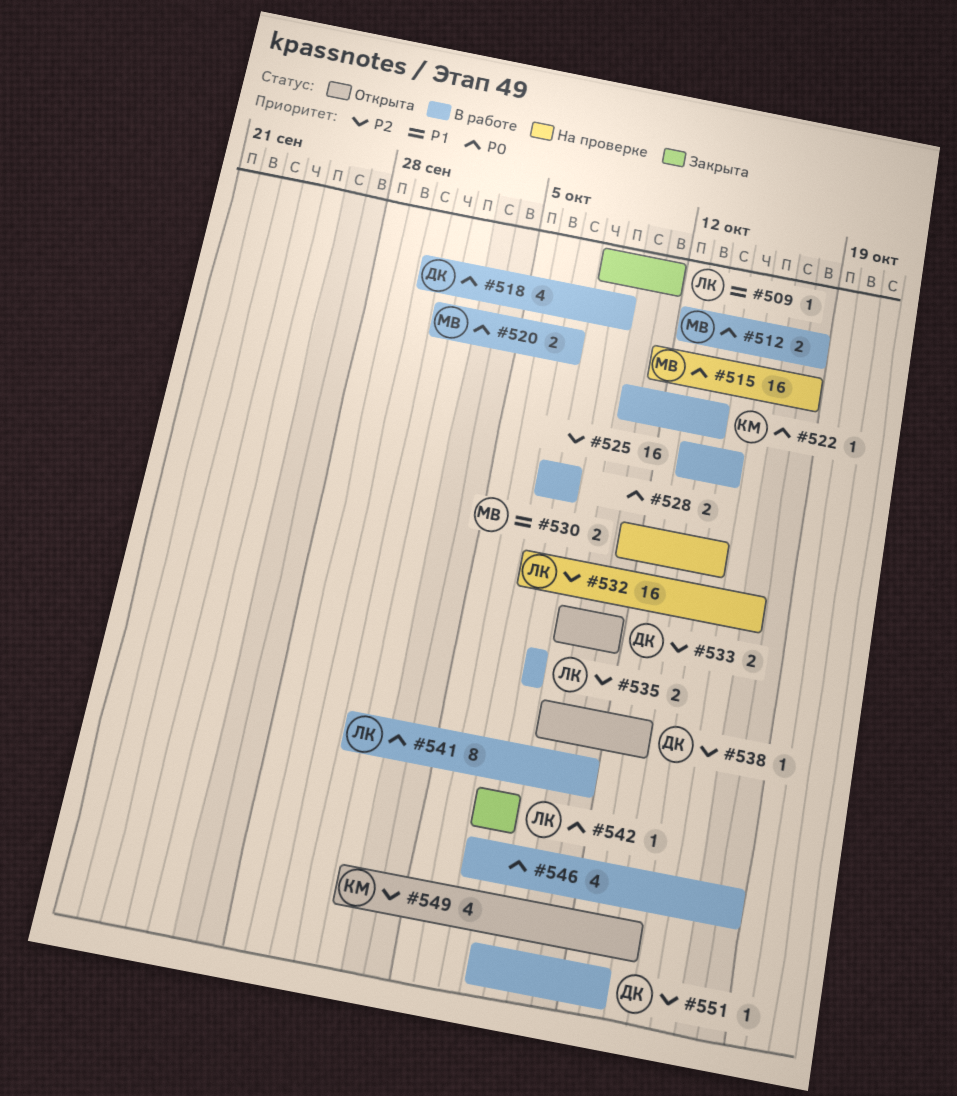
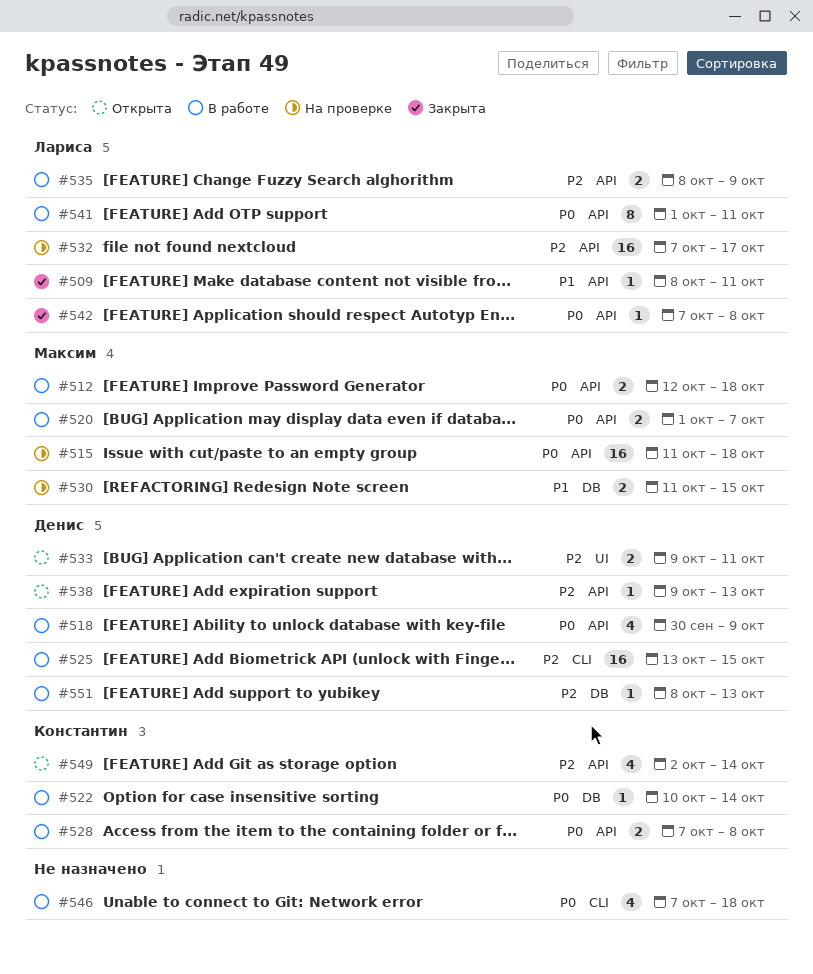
#525, owner: none -> Денис
#528, owner: none -> Константин
#535, due: Oct 8 -> Oct 9

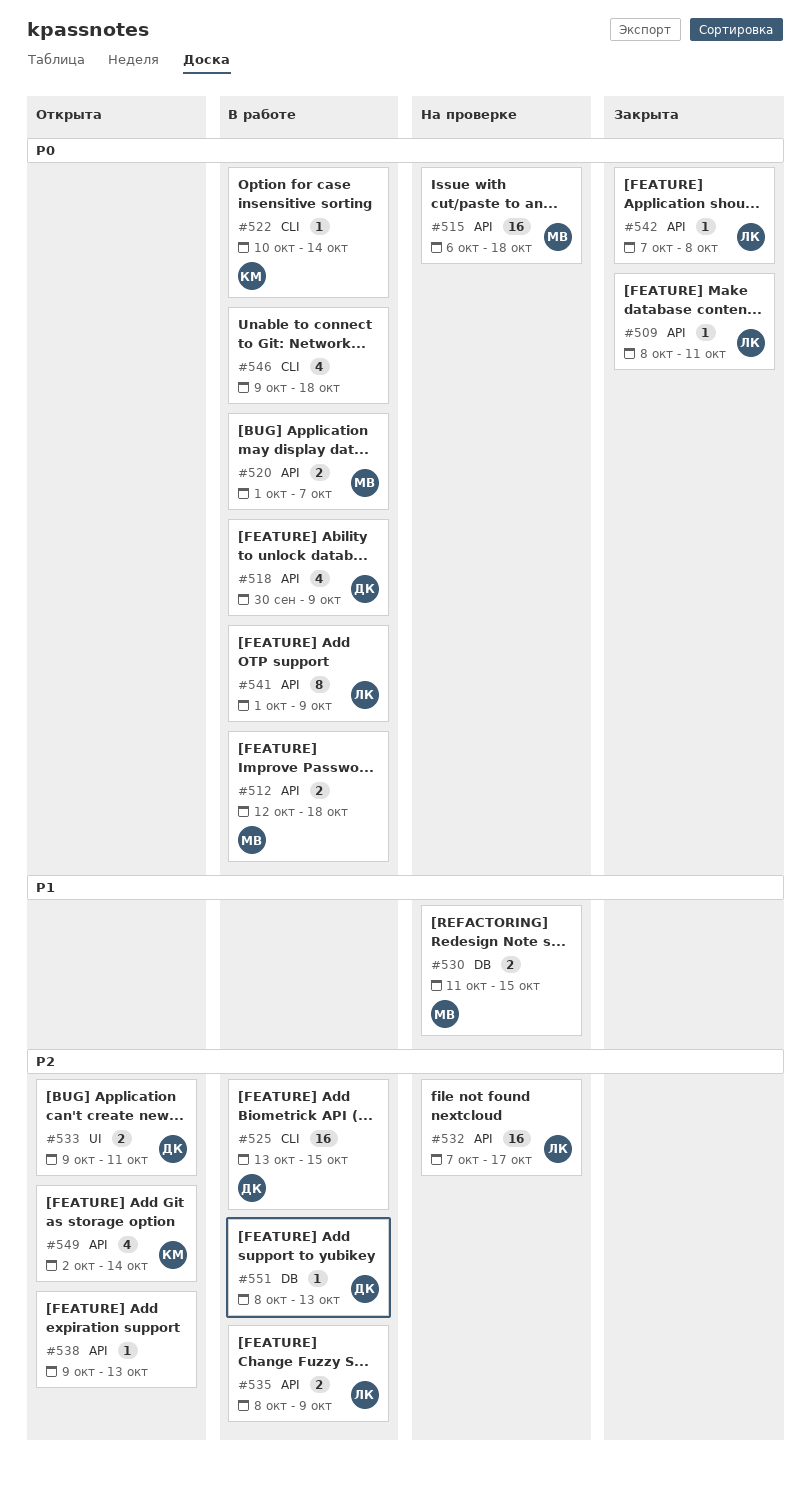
#509, priority: P1 -> P0
#515, start: Oct 11 -> Oct 6
#522, label: DB -> CLI
#528: present -> none
#538, owner: Денис -> none
#541, due: Oct 11 -> Oct 9
#546, start: Oct 7 -> Oct 9

